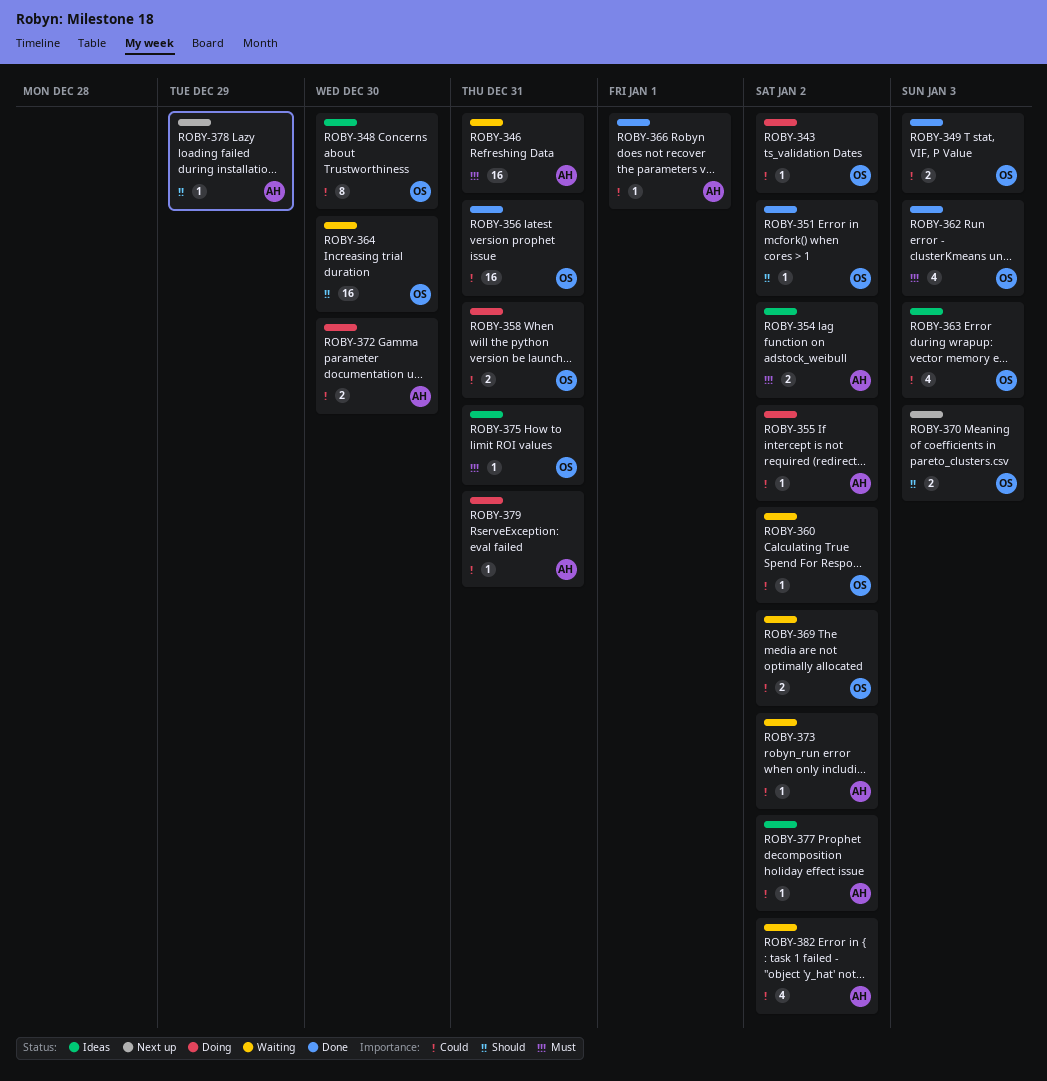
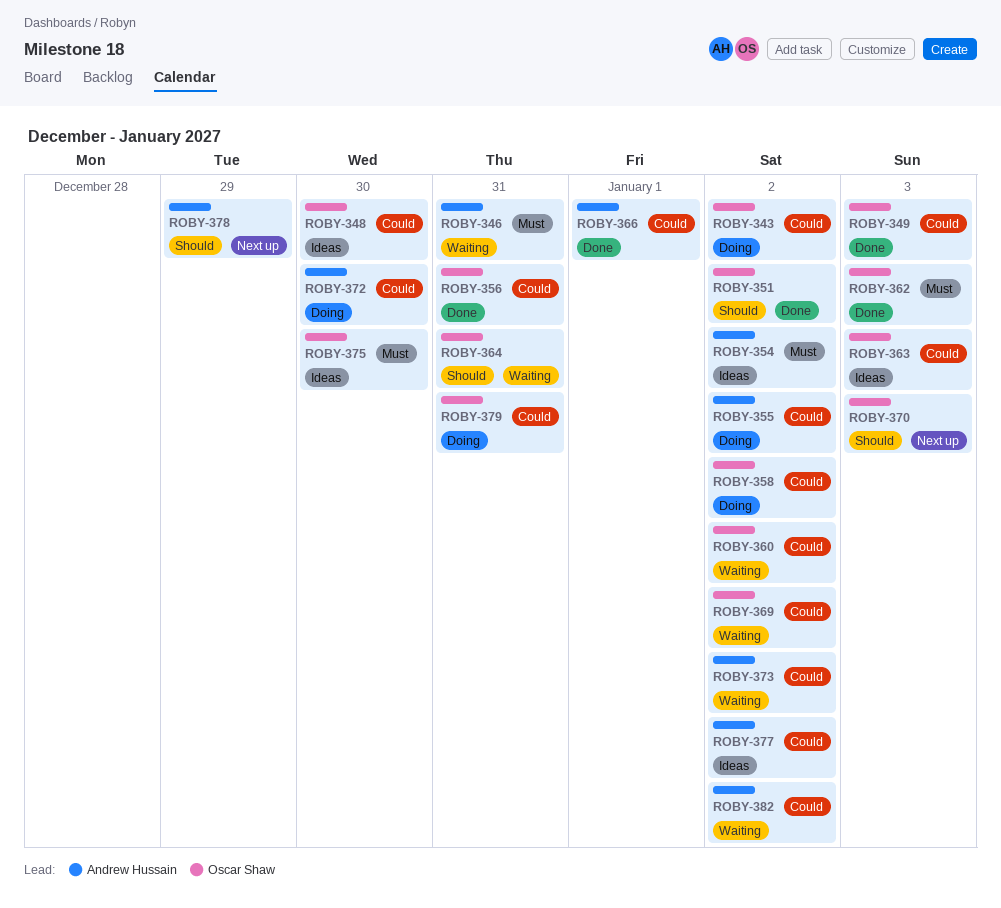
ROBY-358, due: Dec 31 -> Jan 2
ROBY-364, due: Dec 30 -> Dec 31
ROBY-375, due: Dec 31 -> Dec 30
ROBY-379, owner: Andrew Hussain -> Oscar Shaw

